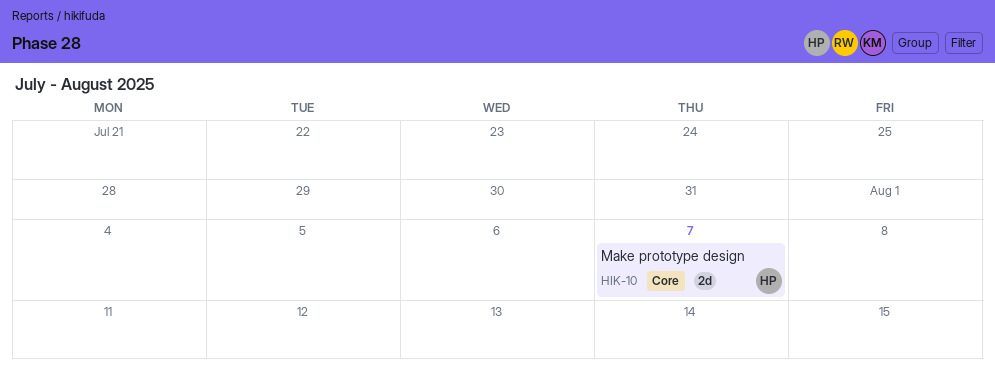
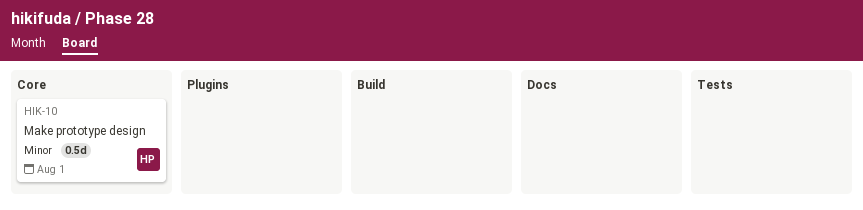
HIK-10, estimate: 2d -> 0.5d
HIK-10, due: Aug 7 -> Aug 1

